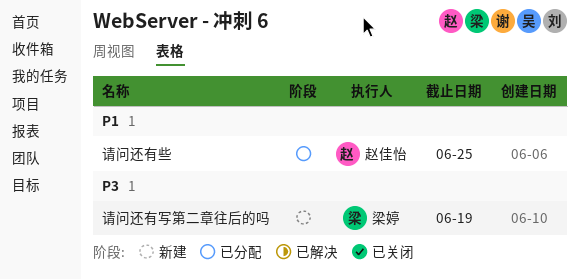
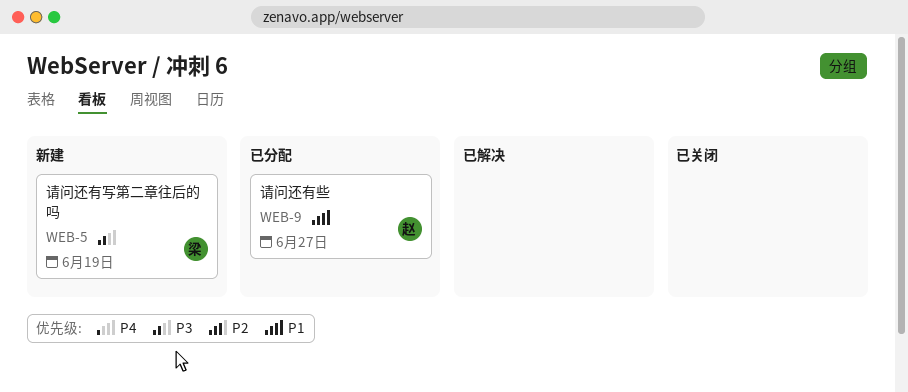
请问还有些, due: Jun 25 -> Jun 27

